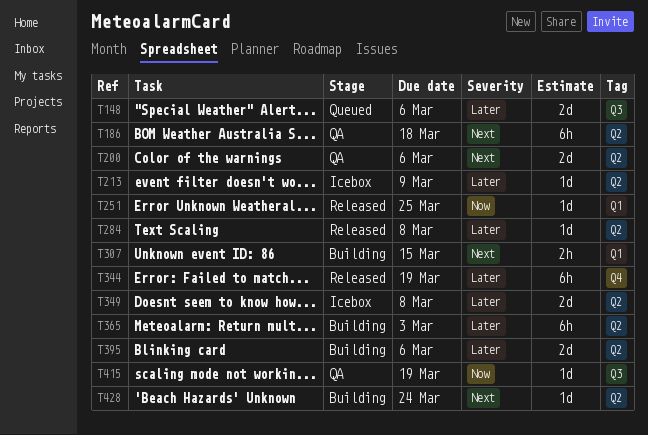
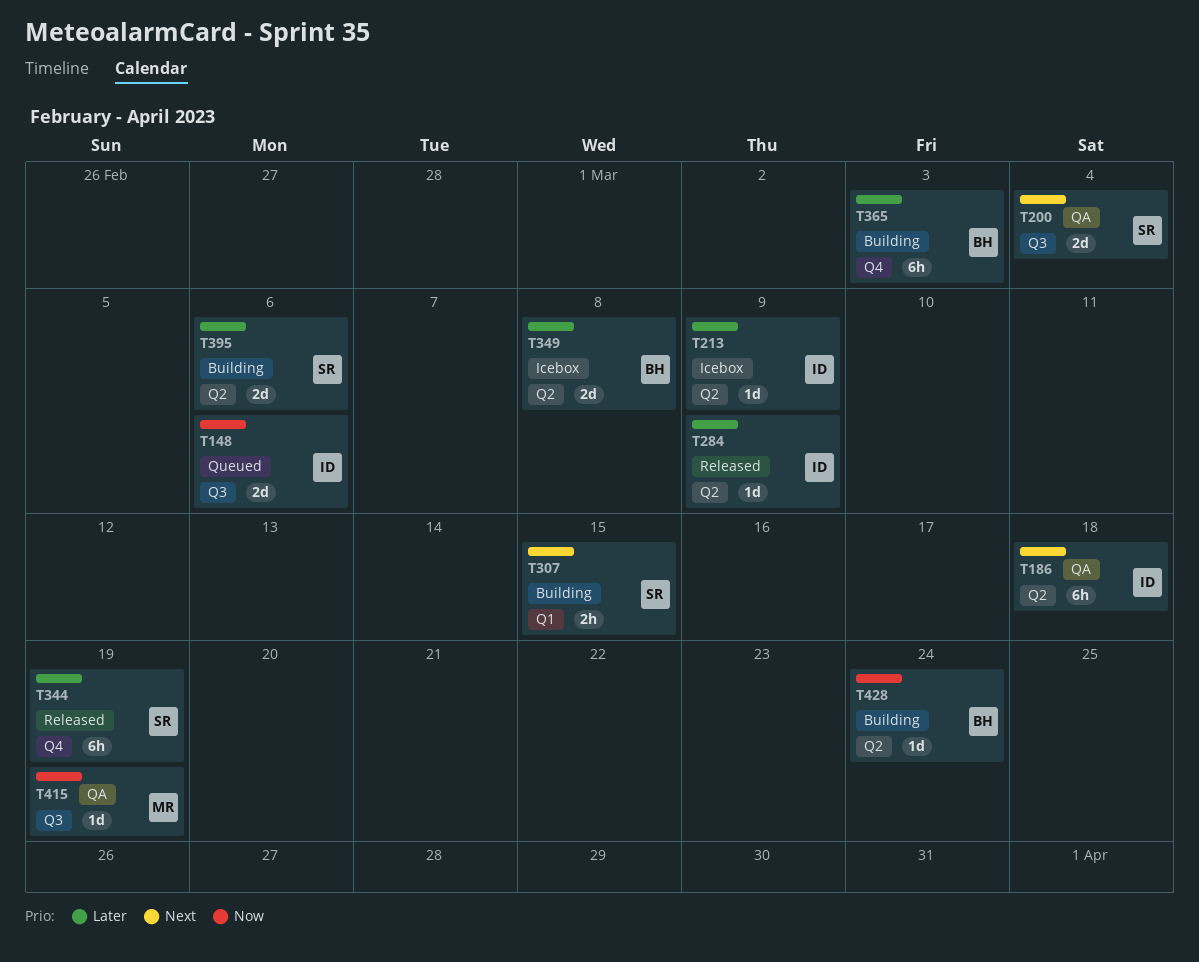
T148, priority: Later -> Now
T200, label: Q2 -> Q3
T200, due: Mar 6 -> Mar 4
T251: present -> none
T284, due: Mar 8 -> Mar 9
T365, label: Q2 -> Q4
T428, priority: Next -> Now

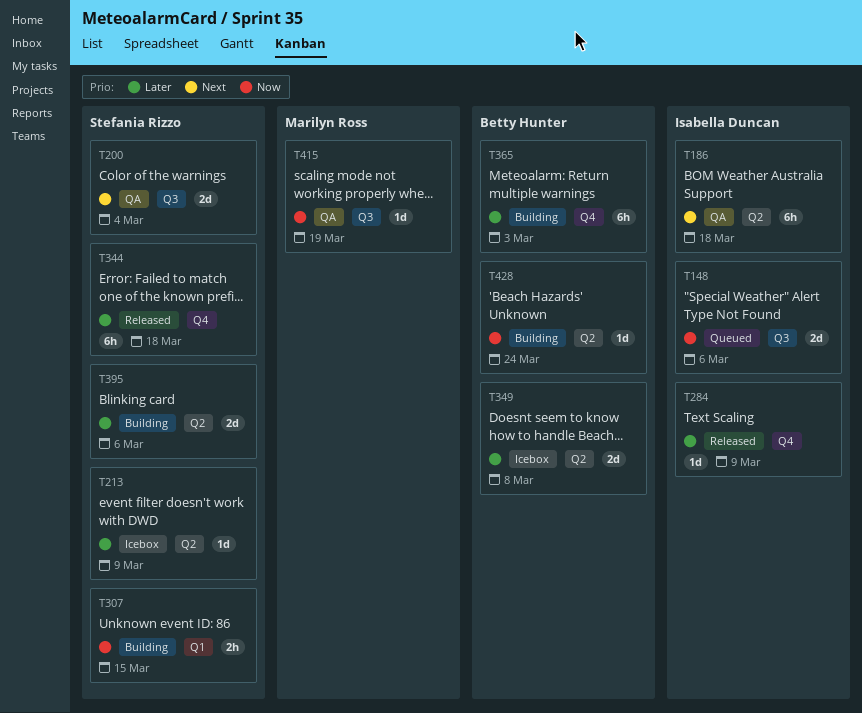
T213, owner: Isabella Duncan -> Stefania Rizzo
T284, label: Q2 -> Q4
T307, priority: Next -> Now
T344, due: Mar 19 -> Mar 18

